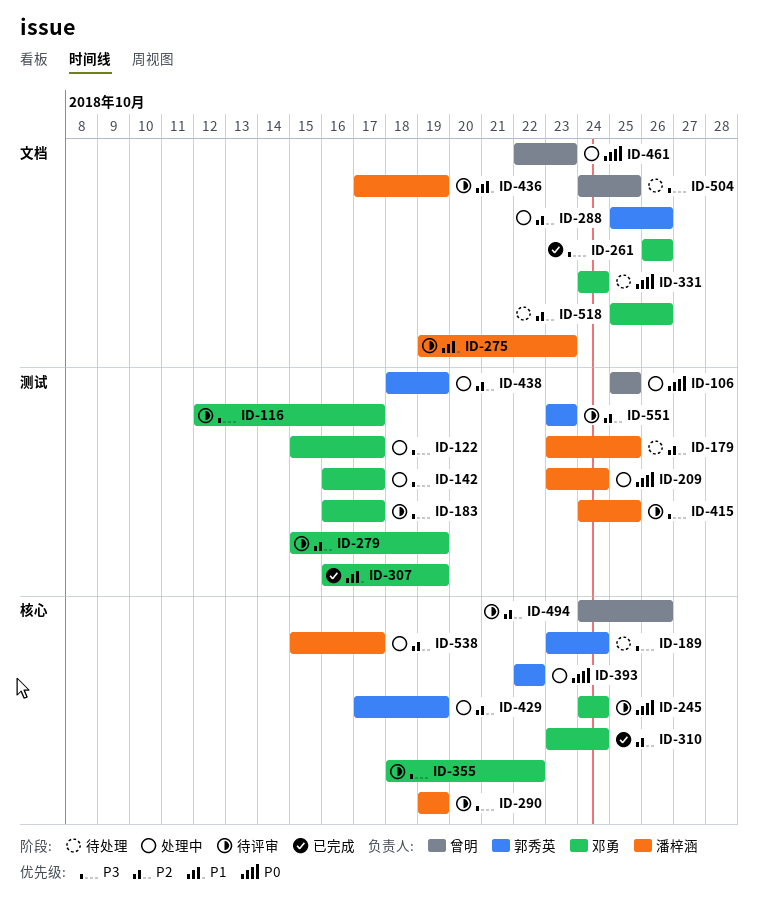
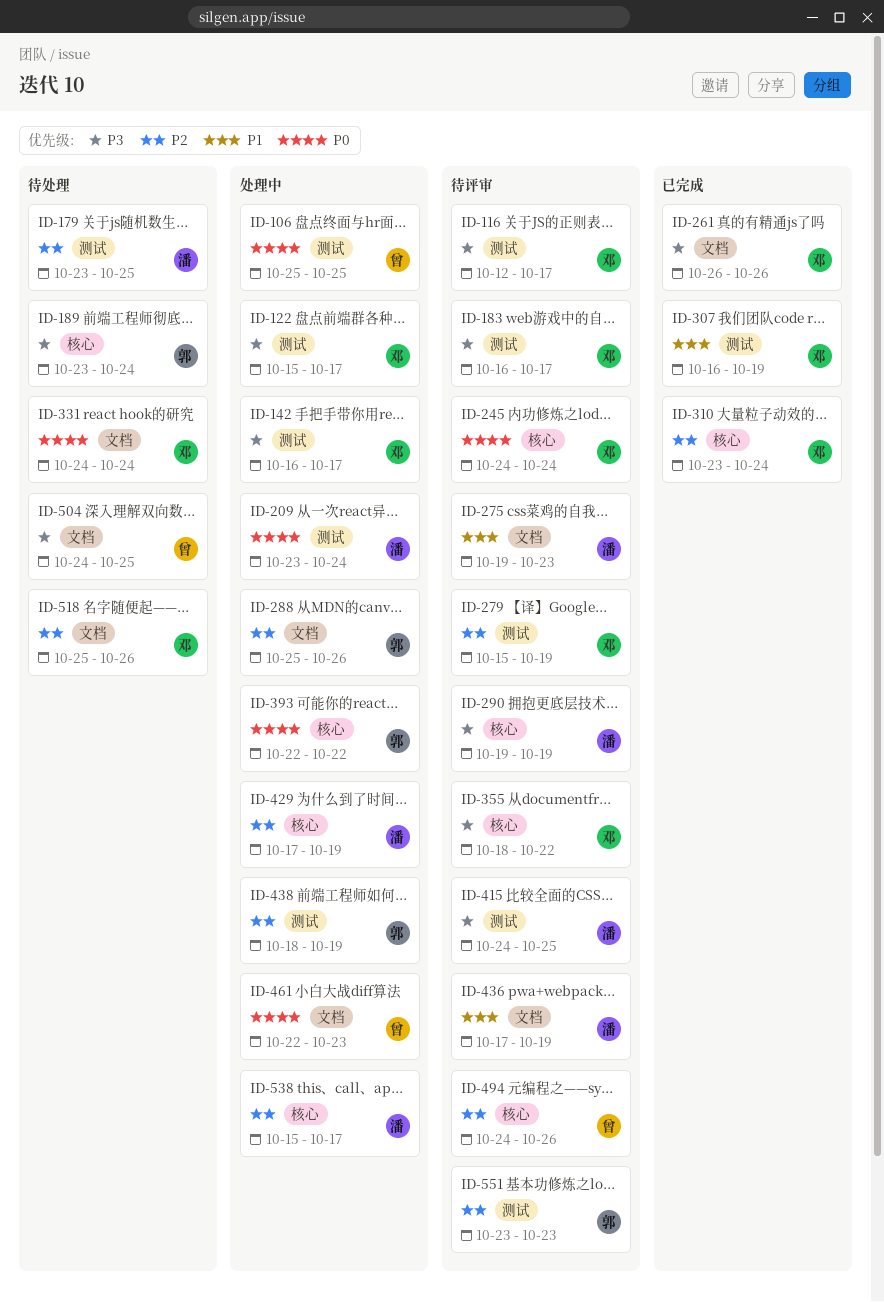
ID-429, owner: 郭秀英 -> 潘梓涵

